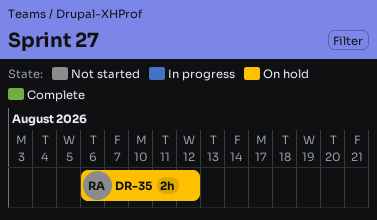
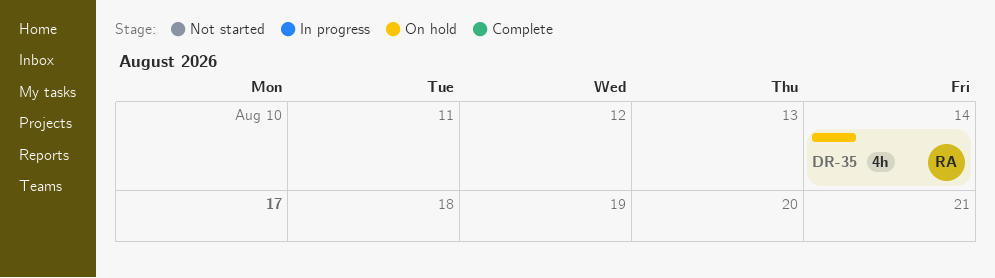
DR-35, estimate: 2h -> 4h
DR-35, due: Aug 12 -> Aug 14

